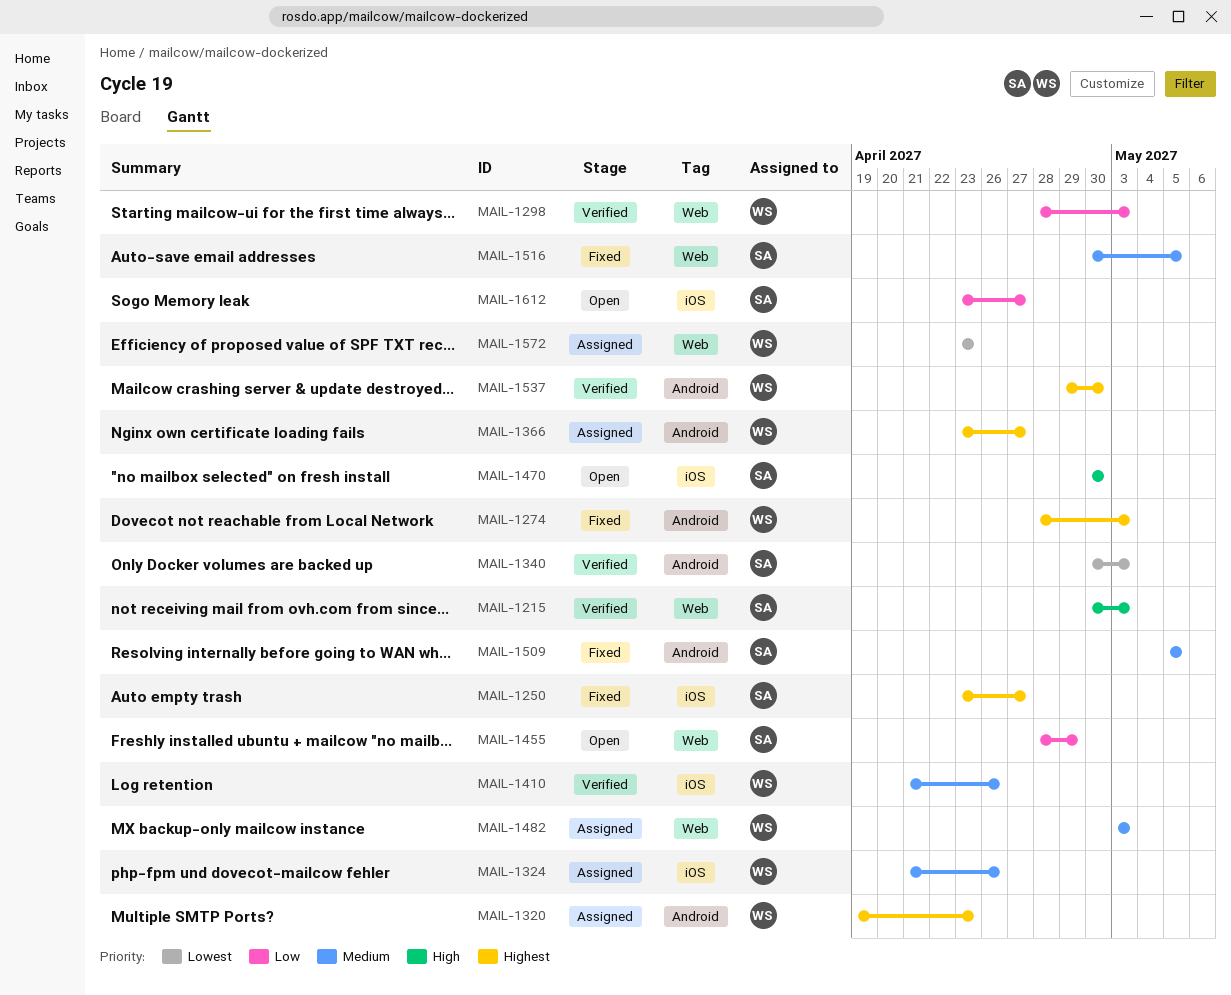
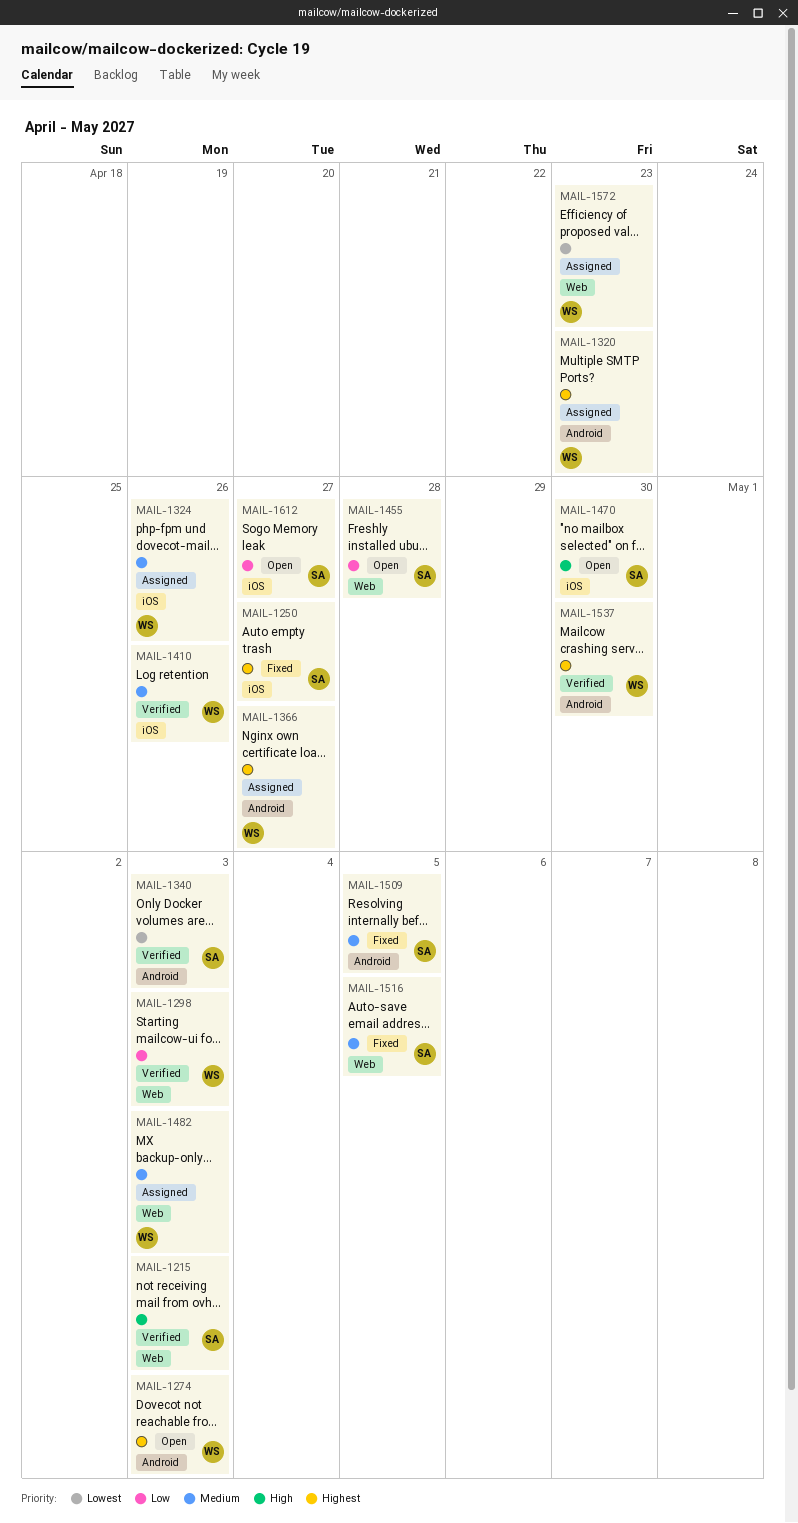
MAIL-1274, status: Fixed -> Open
MAIL-1455, due: Apr 29 -> Apr 28

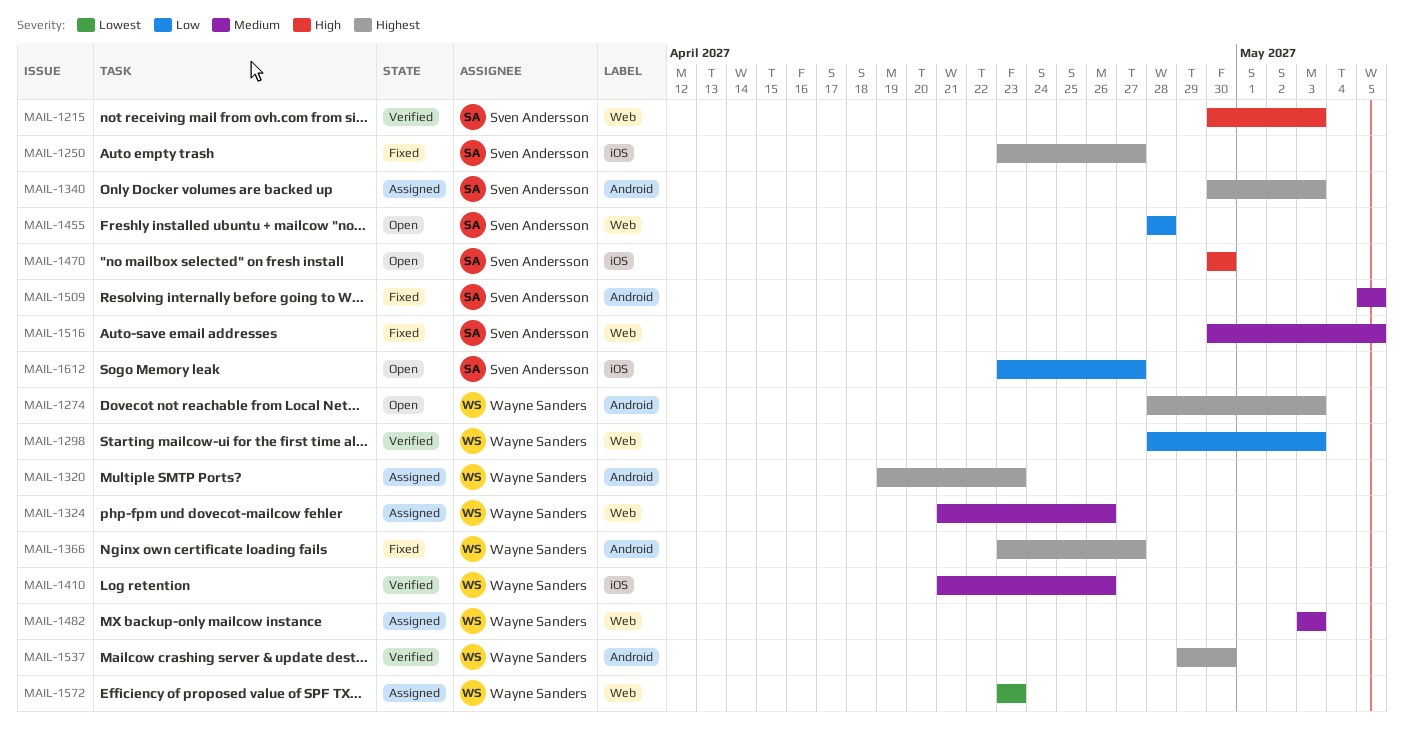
MAIL-1324, label: iOS -> Web
MAIL-1340, status: Verified -> Assigned
MAIL-1340, priority: Lowest -> Highest
MAIL-1366, status: Assigned -> Fixed

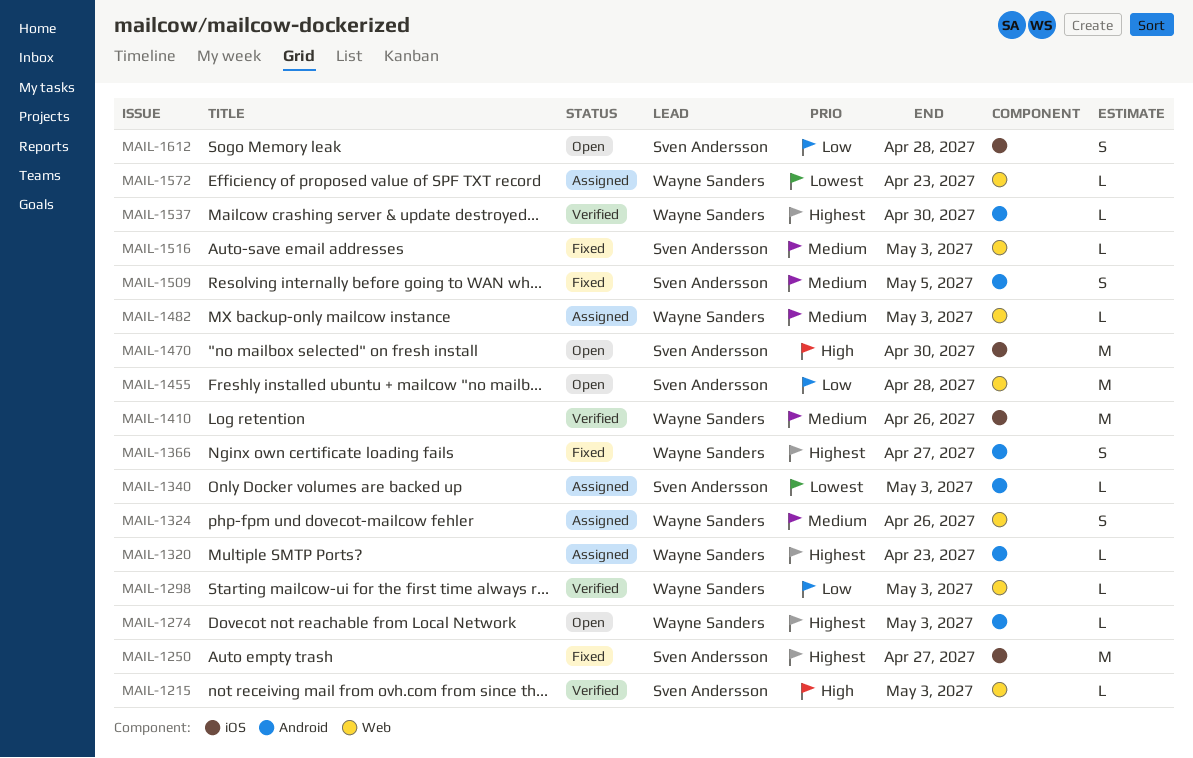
MAIL-1340, priority: Highest -> Lowest
MAIL-1516, due: May 5 -> May 3
MAIL-1612, due: Apr 27 -> Apr 28

